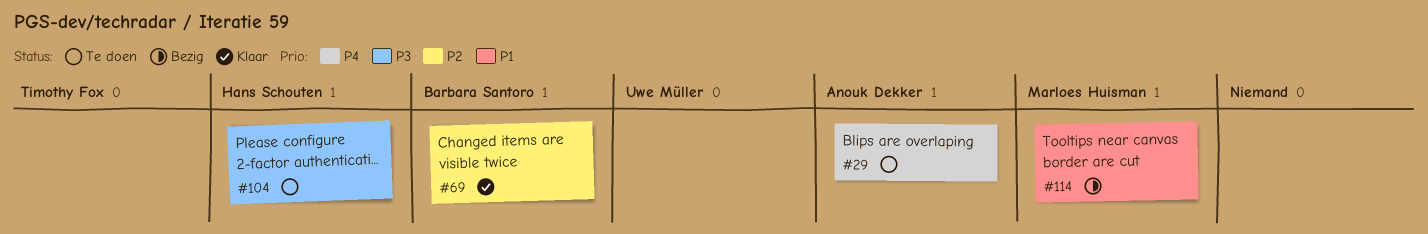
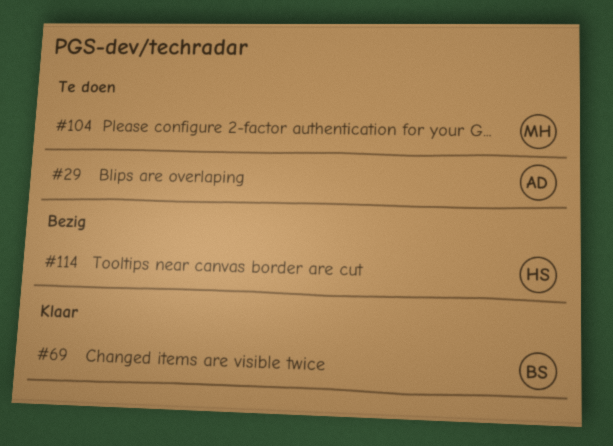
#104, owner: Hans Schouten -> Marloes Huisman
#114, owner: Marloes Huisman -> Hans Schouten

